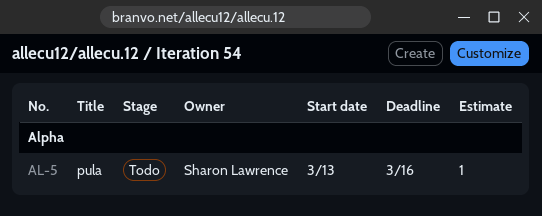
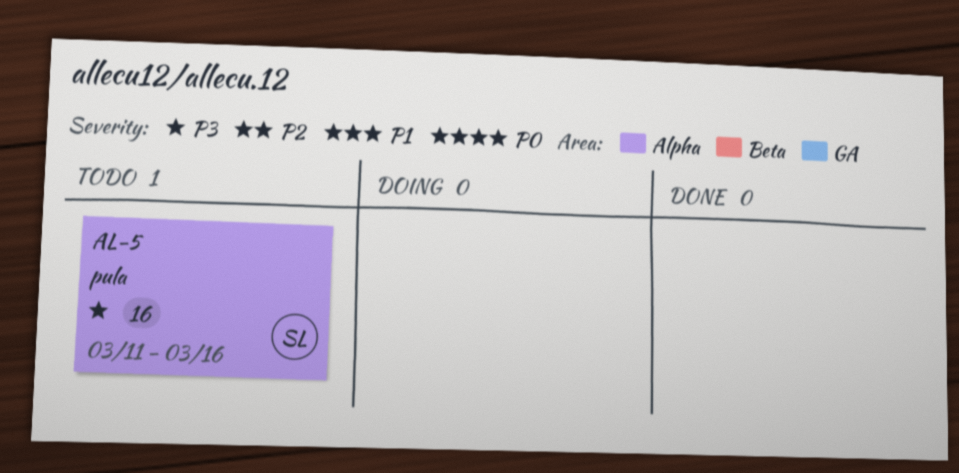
AL-5, estimate: 1 -> 16
AL-5, start: Mar 13 -> Mar 11

